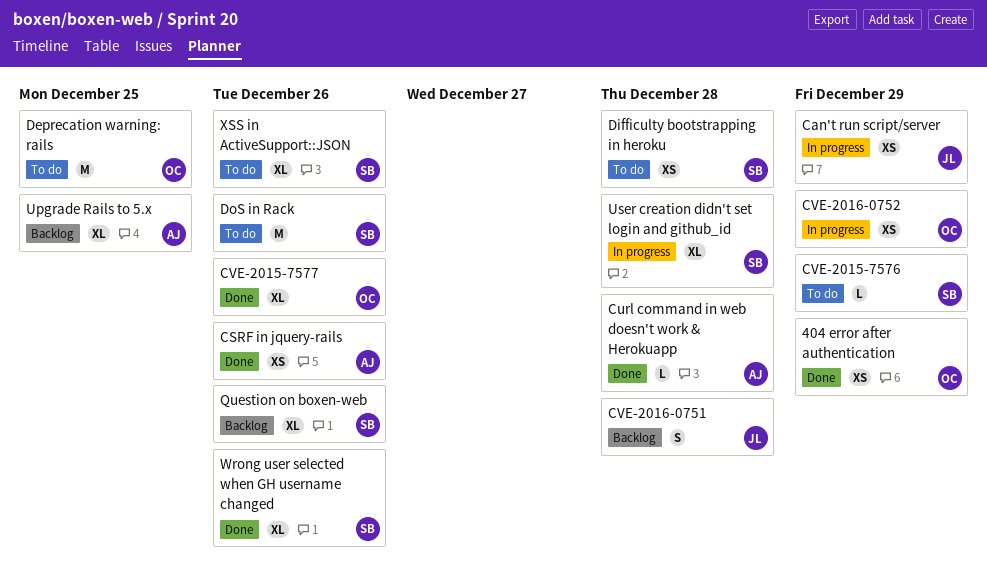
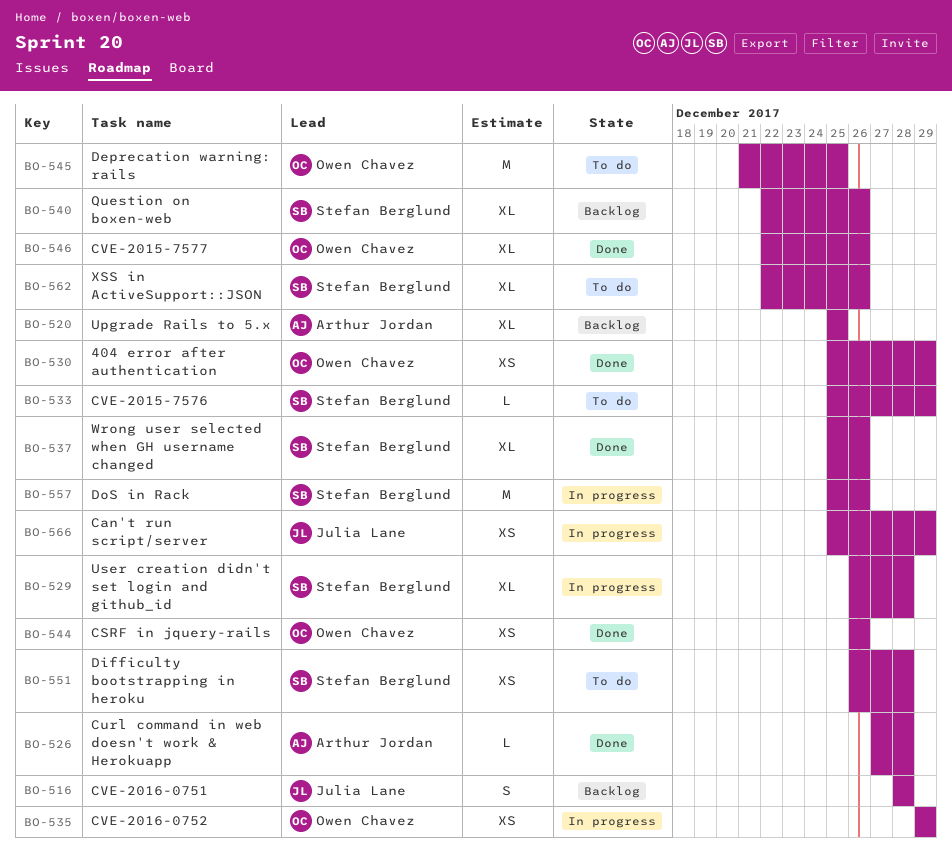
CSRF in jquery-rails, owner: Arthur Jordan -> Owen Chavez
DoS in Rack, status: To do -> In progress

